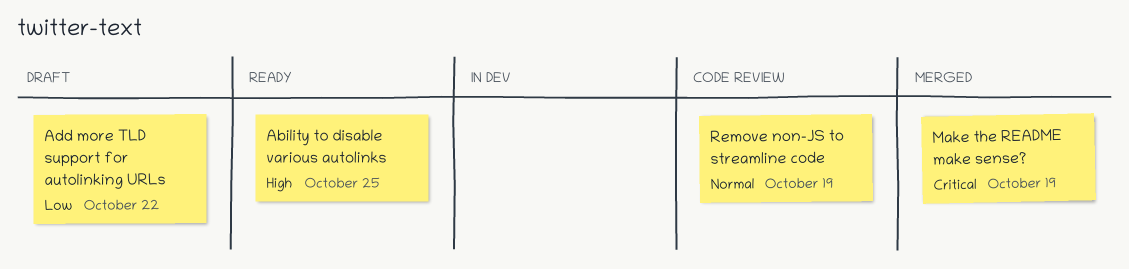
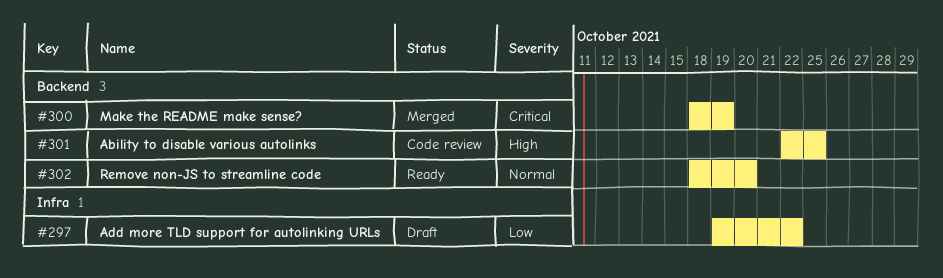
Ability to disable various autolinks, status: Ready -> Code review
Remove non-JS to streamline code, status: Code review -> Ready
Remove non-JS to streamline code, due: Oct 19 -> Oct 20

